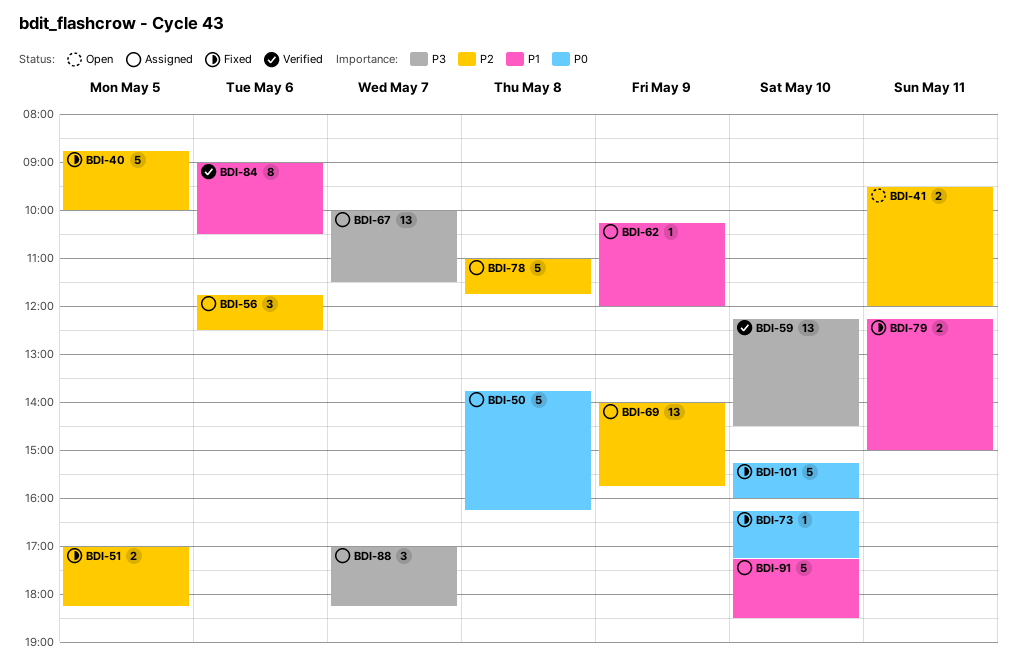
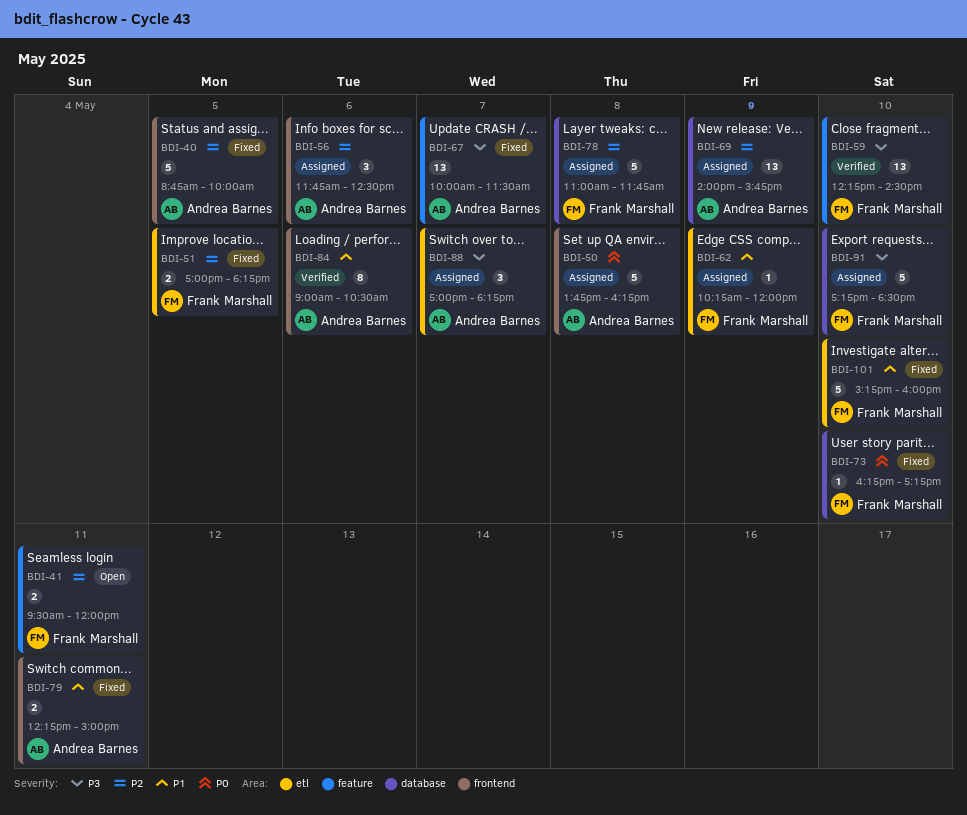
BDI-67, status: Assigned -> Fixed
BDI-91, priority: P1 -> P3
BDI-101, priority: P0 -> P1

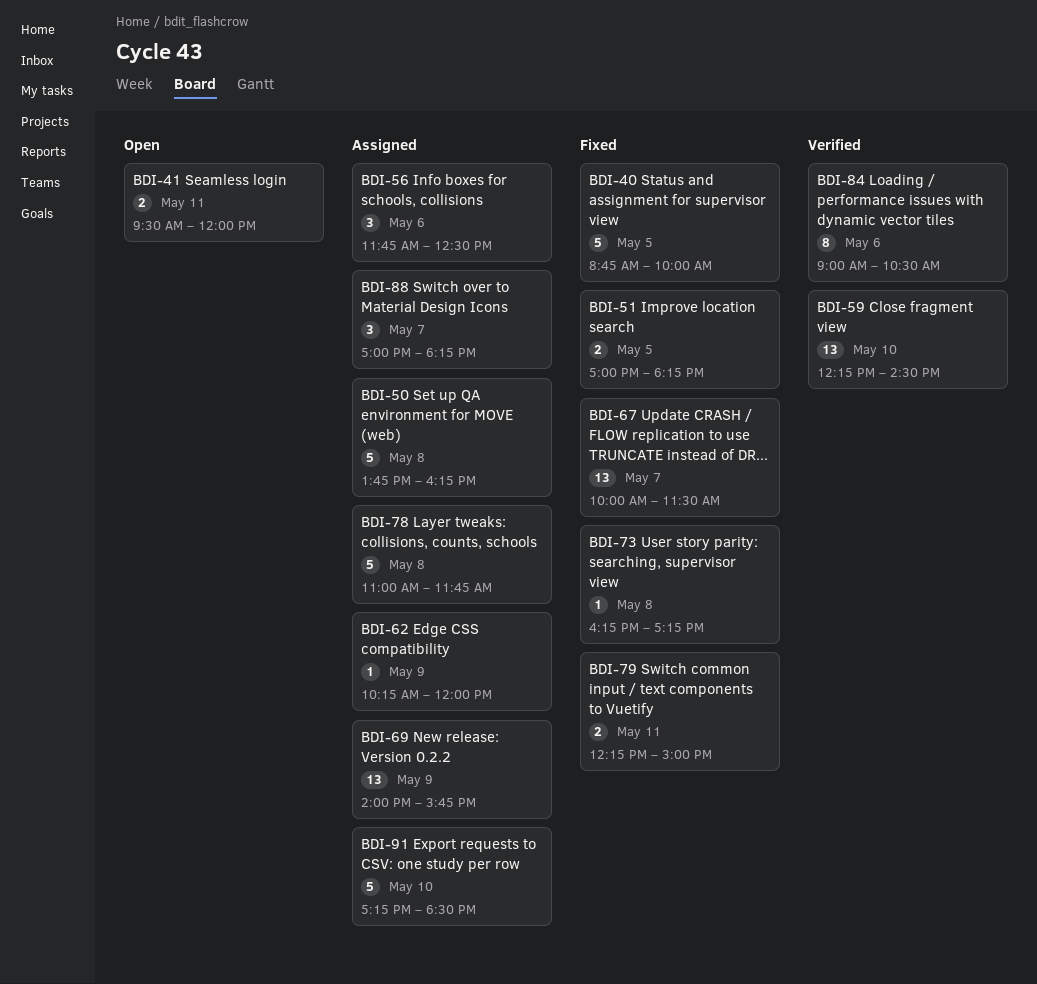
BDI-73, day: May 10 -> May 8
BDI-101: present -> none

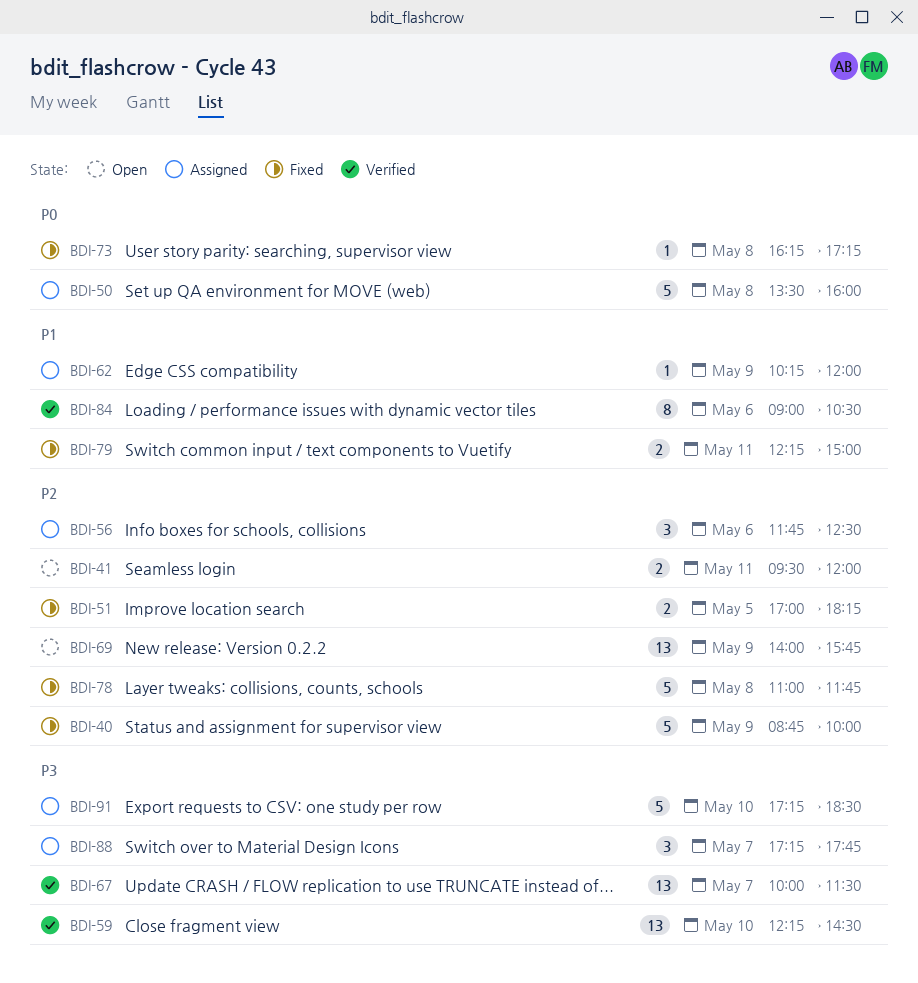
BDI-40, day: May 5 -> May 9
BDI-50, begins: 13:45 -> 13:30
BDI-50, ends: 16:15 -> 16:00
BDI-67, status: Fixed -> Verified
BDI-69, status: Assigned -> Open
BDI-78, status: Assigned -> Fixed
BDI-88, begins: 17:00 -> 17:15
BDI-88, ends: 18:15 -> 17:45

